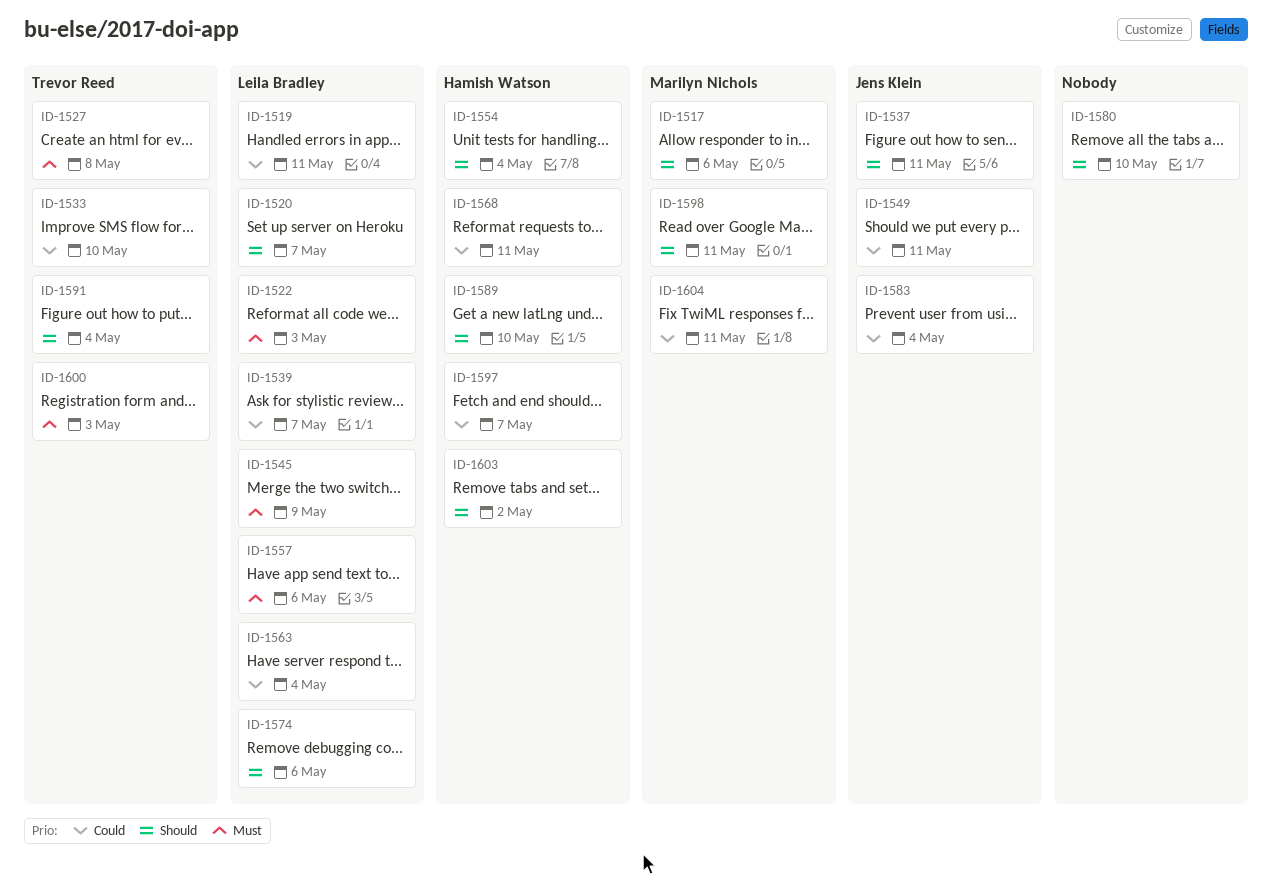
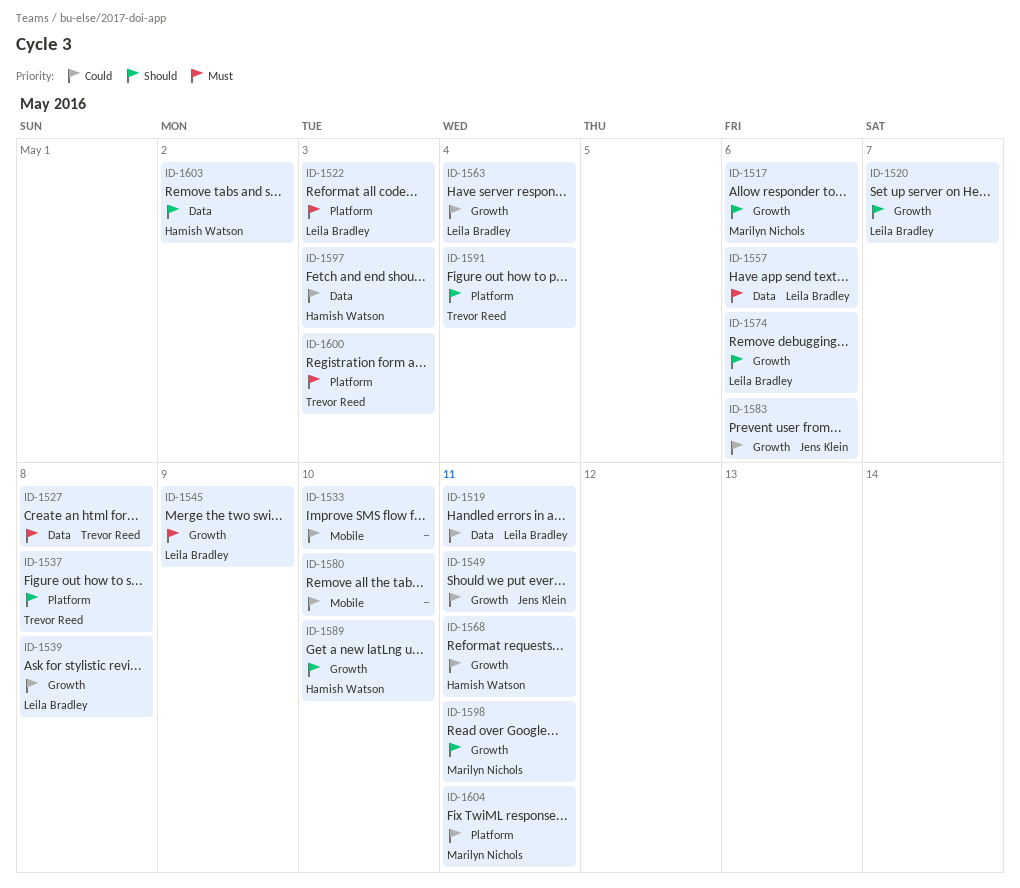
ID-1533, owner: Trevor Reed -> none
ID-1537, owner: Jens Klein -> Trevor Reed
ID-1537, due: May 11 -> May 8
ID-1539, due: May 7 -> May 8
ID-1554: present -> none
ID-1580, priority: Should -> Could
ID-1583, due: May 4 -> May 6
ID-1597, due: May 7 -> May 3

